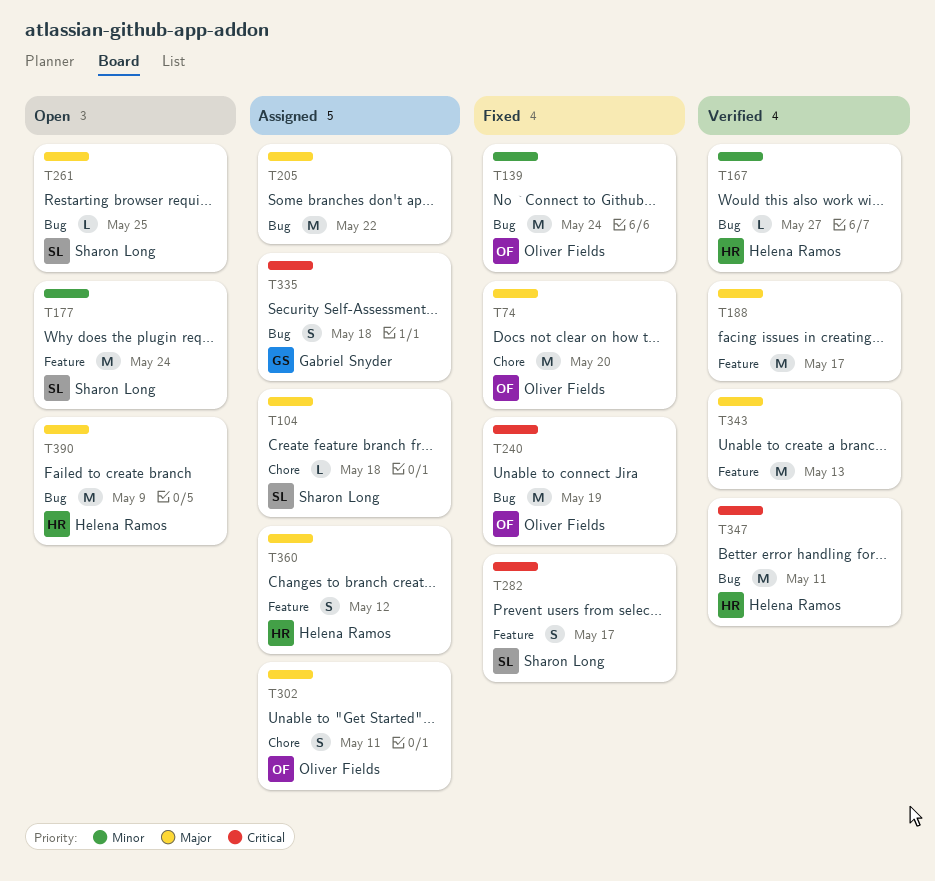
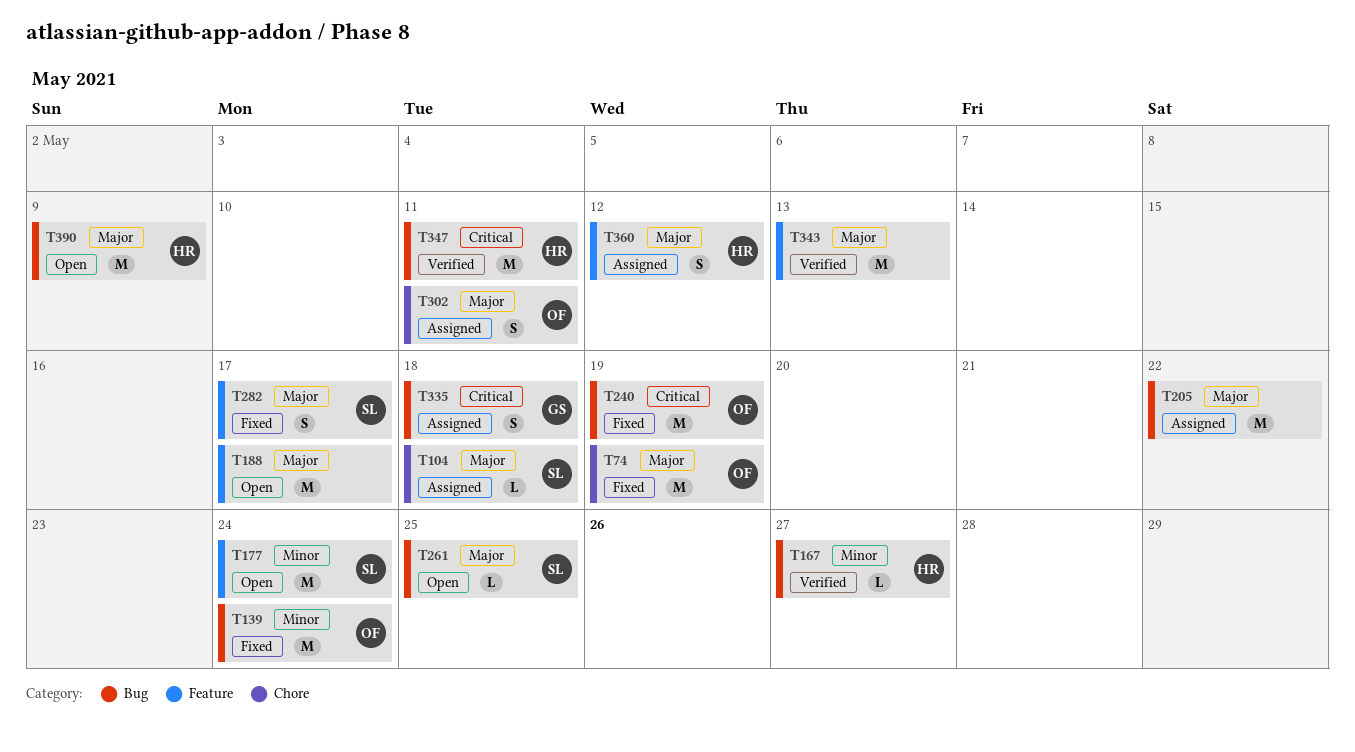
T74, due: May 20 -> May 19
T188, status: Verified -> Open
T282, priority: Critical -> Major

